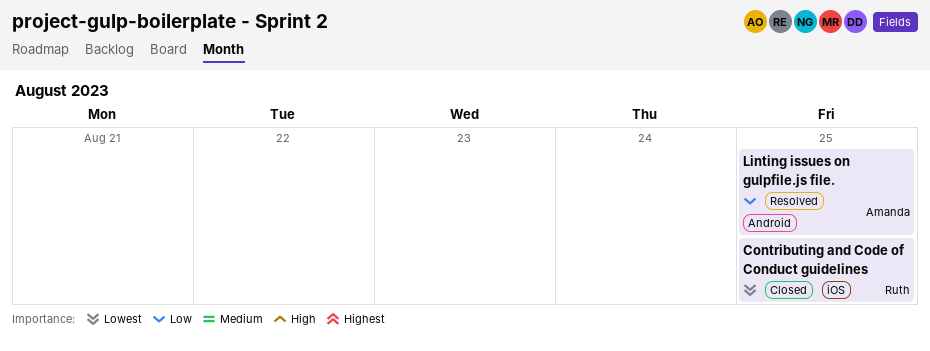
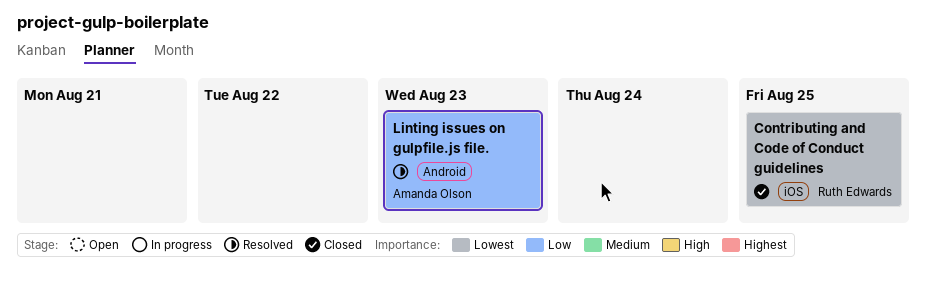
Linting issues on gulpfile.js file., due: Aug 25 -> Aug 23

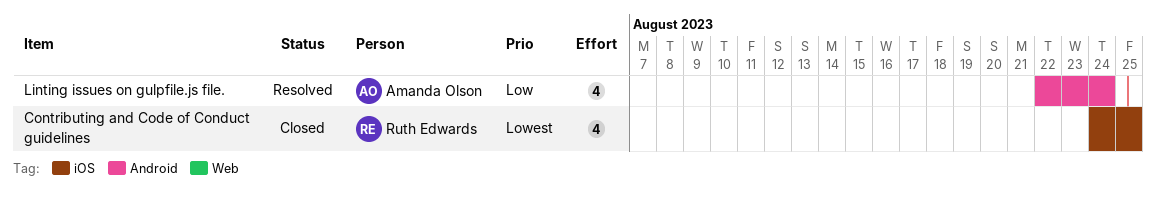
Linting issues on gulpfile.js file., due: Aug 23 -> Aug 24

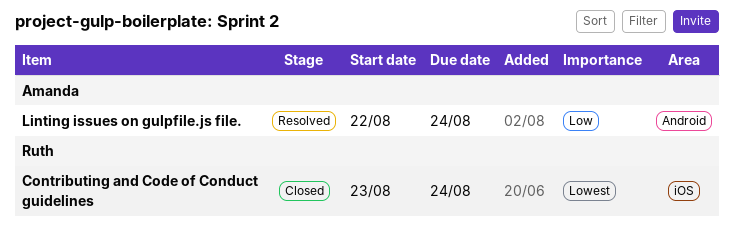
Contributing and Code of Conduct guidelines, start: Aug 24 -> Aug 23
Contributing and Code of Conduct guidelines, due: Aug 25 -> Aug 24

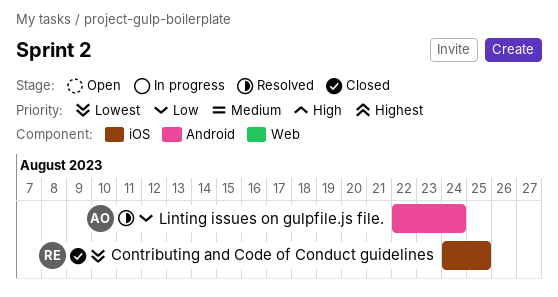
Contributing and Code of Conduct guidelines, start: Aug 23 -> Aug 24
Contributing and Code of Conduct guidelines, due: Aug 24 -> Aug 25

